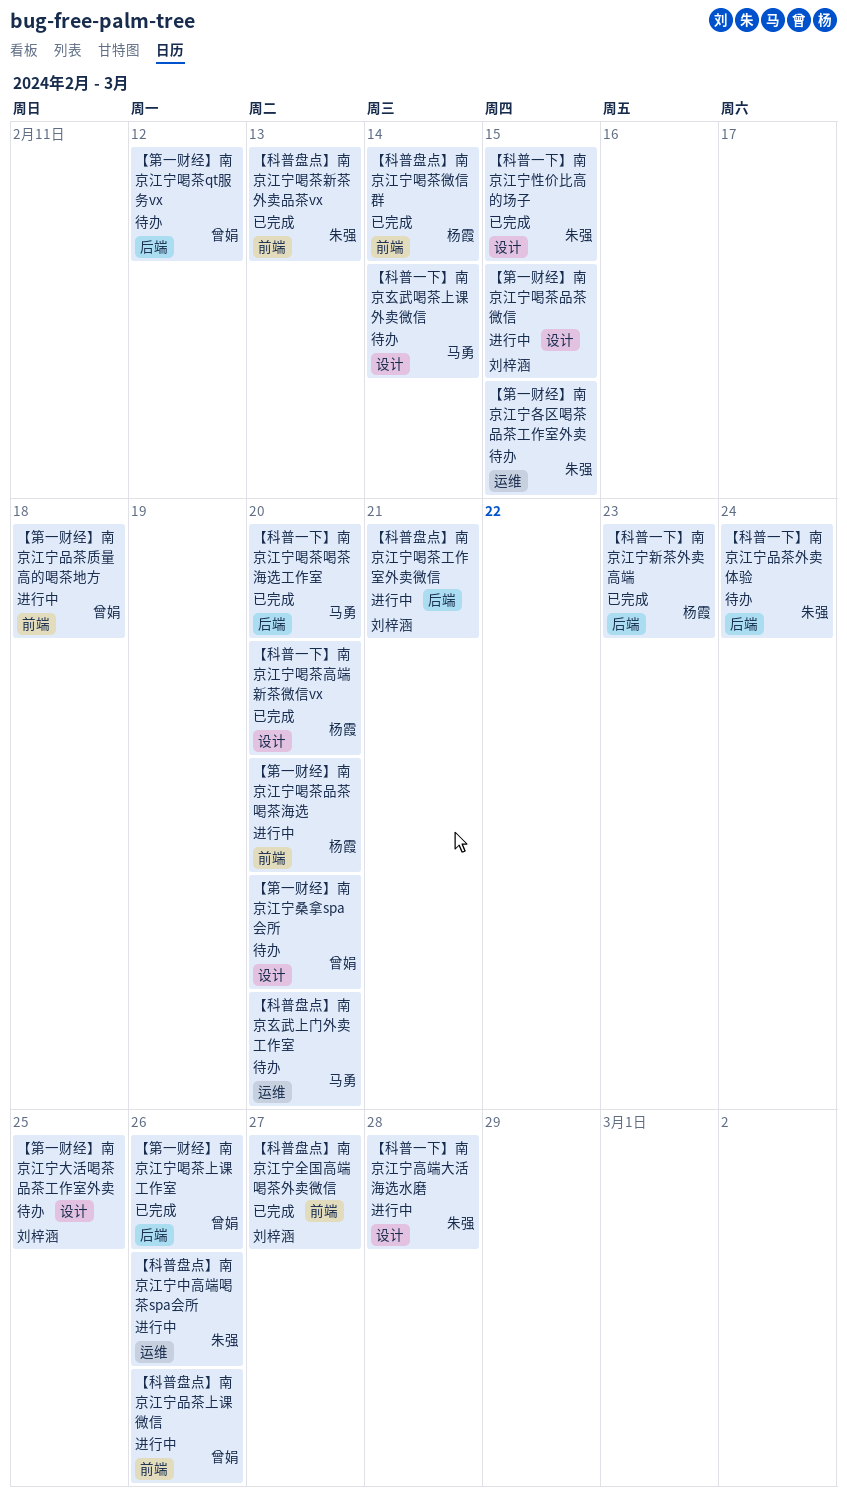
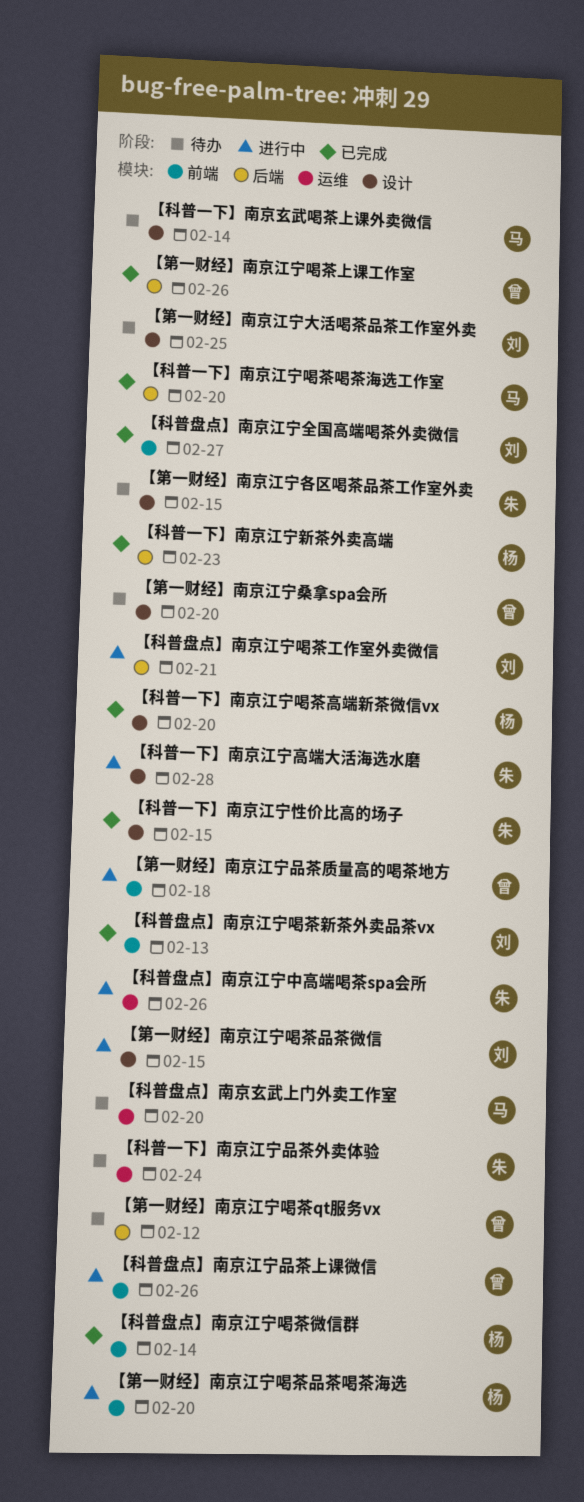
【科普一下】南京江宁品茶外卖体验, label: 后端 -> 运维
【科普盘点】南京江宁喝茶新茶外卖品茶vx, owner: 朱强 -> 刘梓涵
【第一财经】南京江宁各区喝茶品茶工作室外卖, label: 运维 -> 设计

